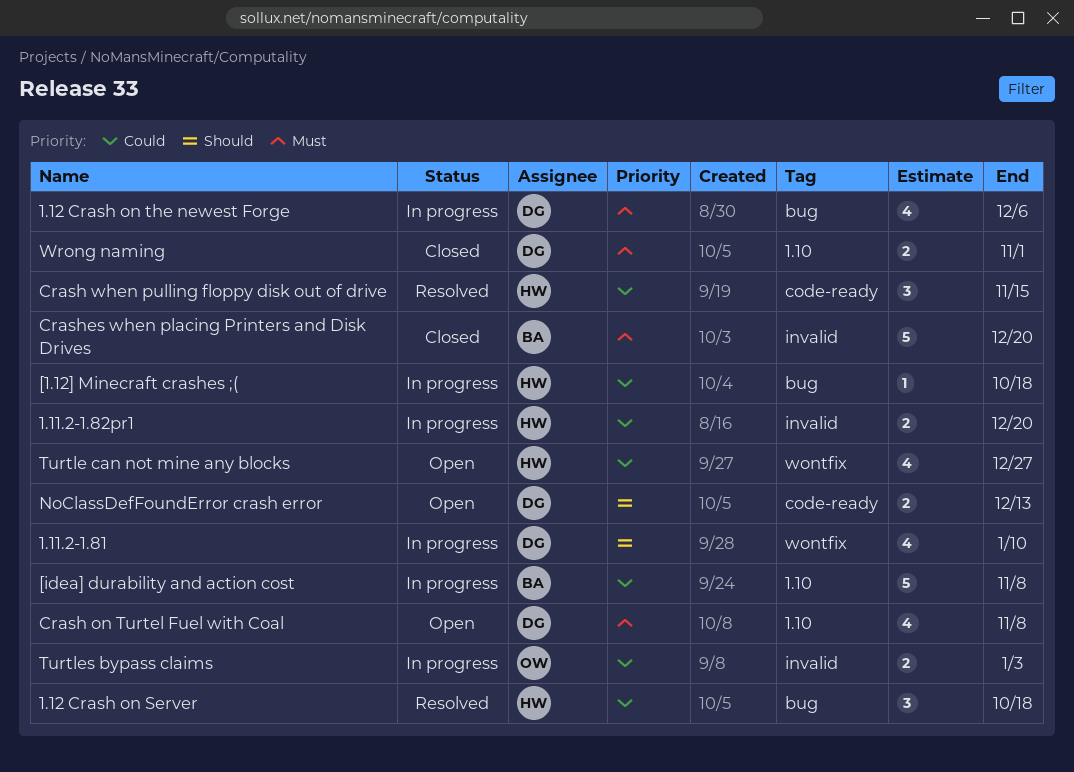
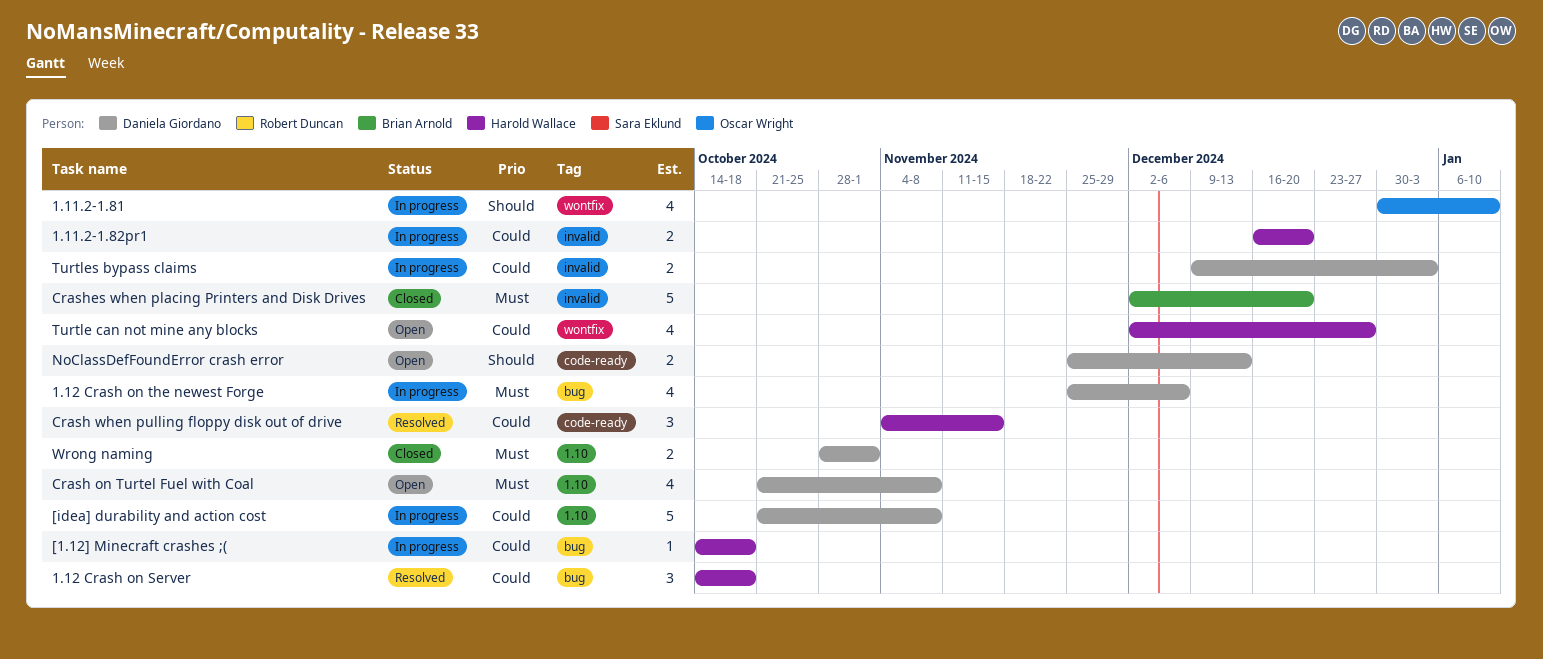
1.11.2-1.81, owner: Daniela Giordano -> Oscar Wright
[idea] durability and action cost, owner: Brian Arnold -> Daniela Giordano
Turtles bypass claims, owner: Oscar Wright -> Daniela Giordano

